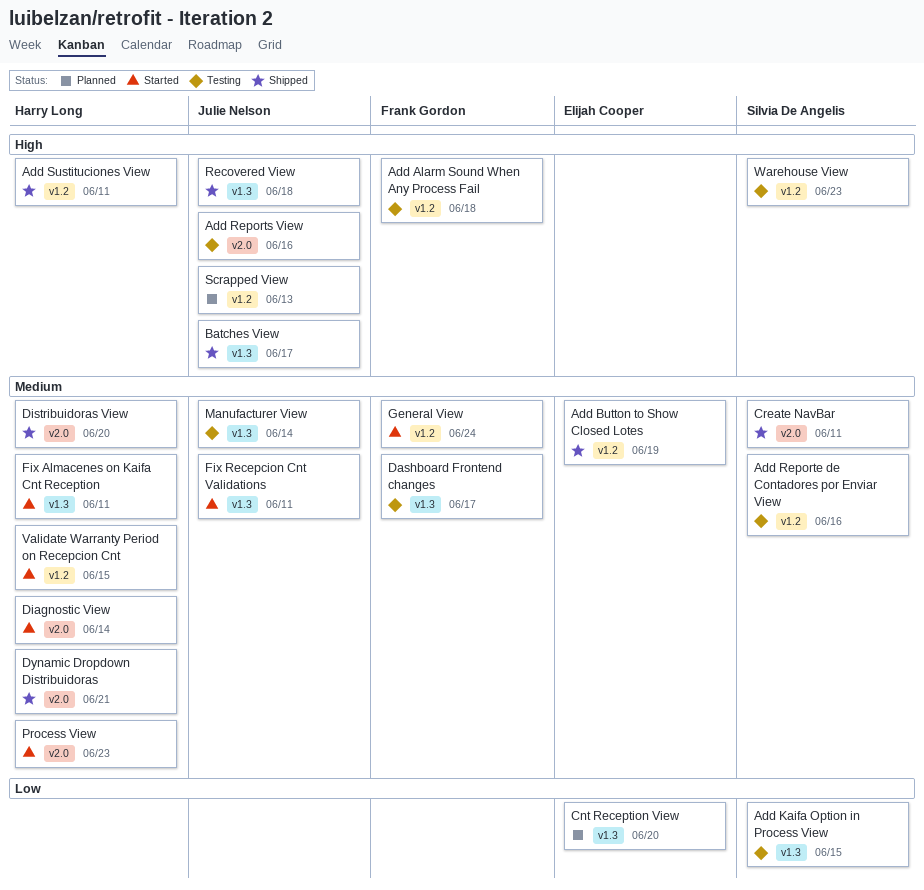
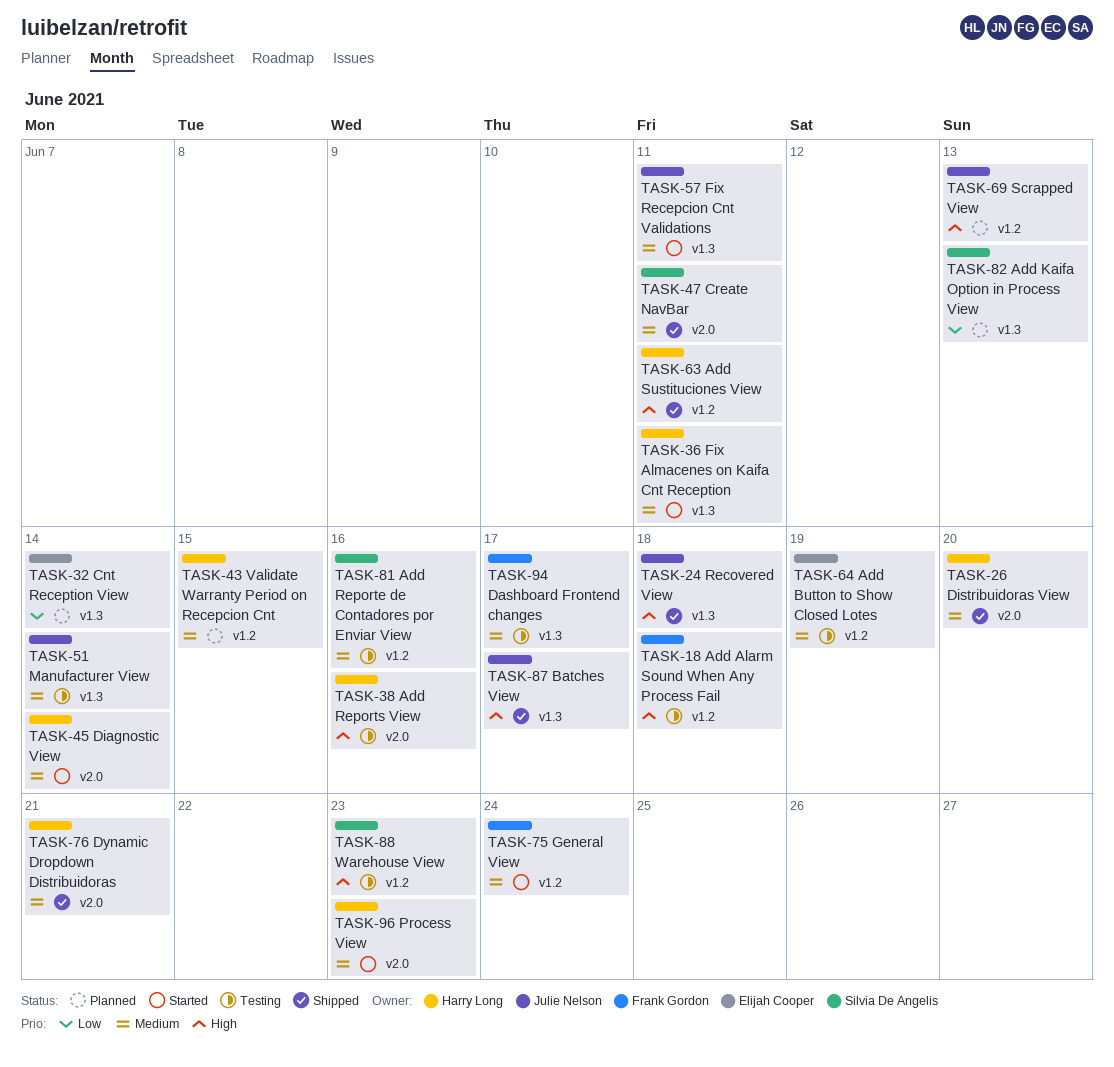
Add Button to Show Closed Lotes, status: Shipped -> Testing
Add Kaifa Option in Process View, status: Testing -> Planned
Add Kaifa Option in Process View, due: Jun 15 -> Jun 13
Add Reports View, owner: Julie Nelson -> Harry Long
Cnt Reception View, due: Jun 20 -> Jun 14
Validate Warranty Period on Recepcion Cnt, status: Started -> Planned

